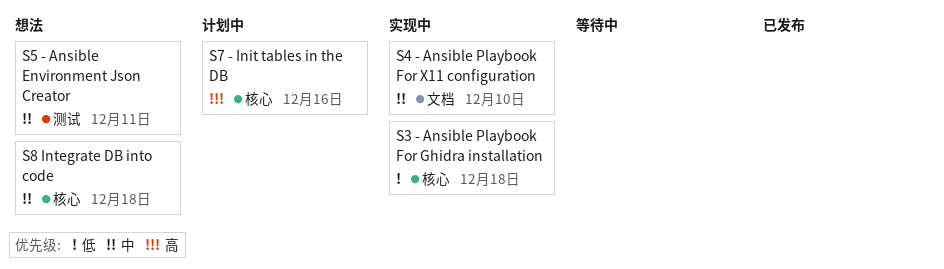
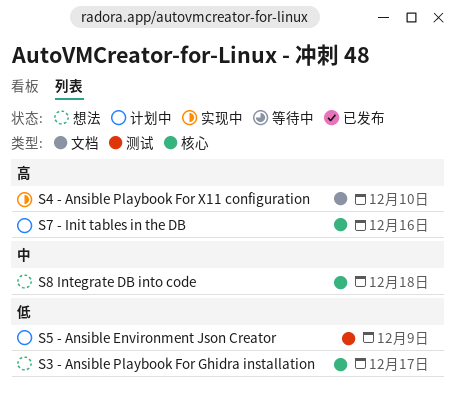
S3 - Ansible Playbook For Ghidra installation, status: 实现中 -> 想法
S3 - Ansible Playbook For Ghidra installation, due: Dec 18 -> Dec 17
S4 - Ansible Playbook For X11 configuration, priority: 中 -> 高
S5 - Ansible Environment Json Creator, status: 想法 -> 计划中
S5 - Ansible Environment Json Creator, priority: 中 -> 低
S5 - Ansible Environment Json Creator, due: Dec 11 -> Dec 9

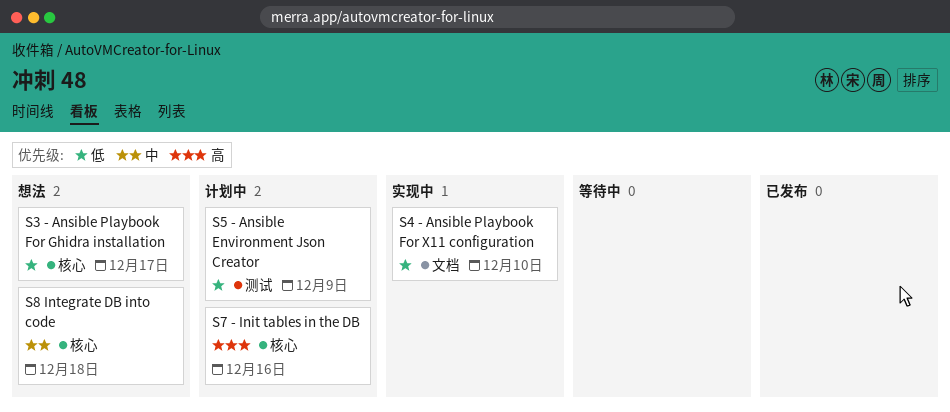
S4 - Ansible Playbook For X11 configuration, priority: 高 -> 低

